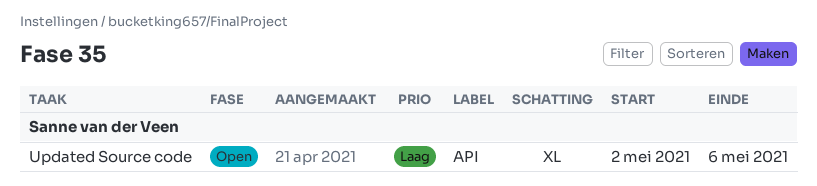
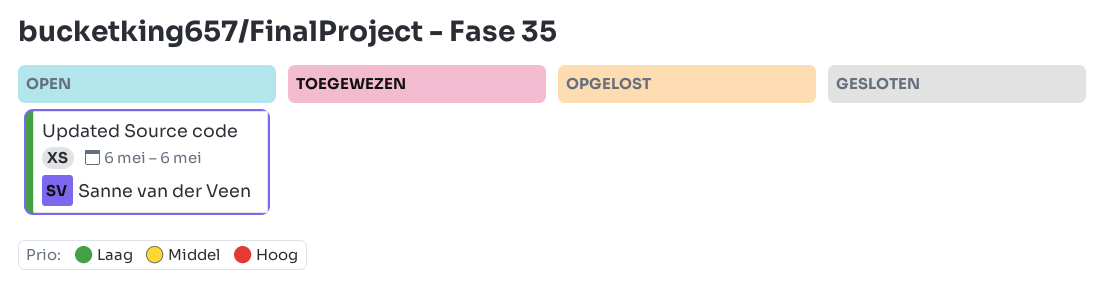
Updated Source code, estimate: XL -> XS
Updated Source code, start: May 2 -> May 6

